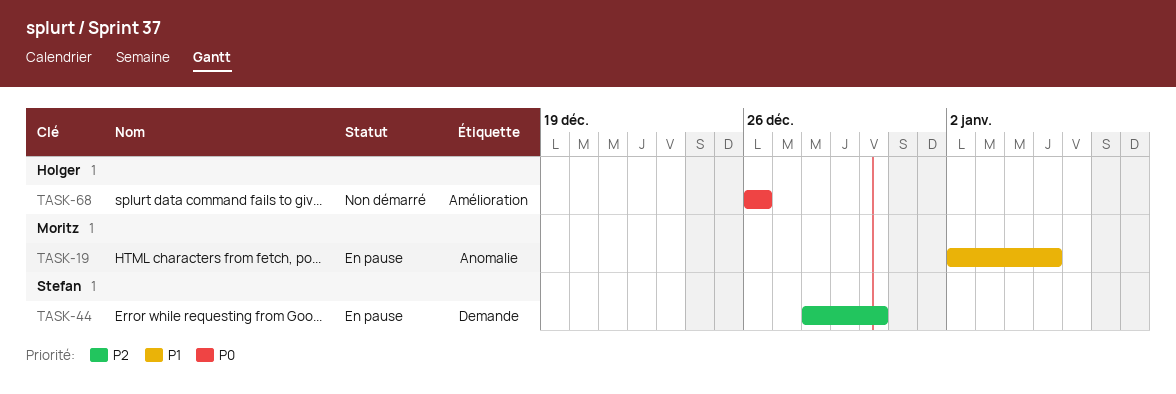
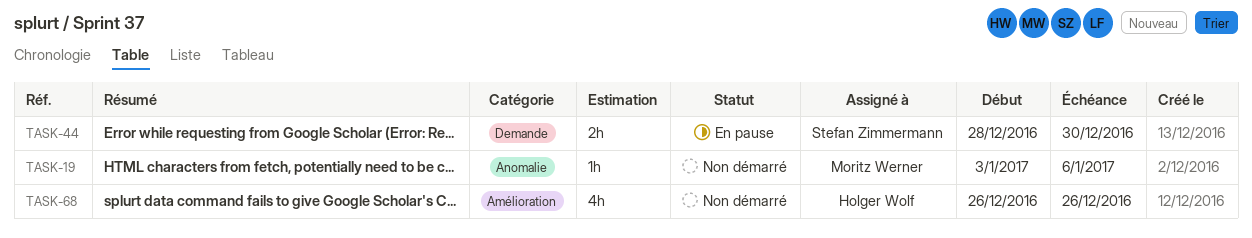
TASK-19, status: En pause -> Non démarré
TASK-19, start: Jan 2 -> Jan 3
TASK-19, due: Jan 5 -> Jan 6

